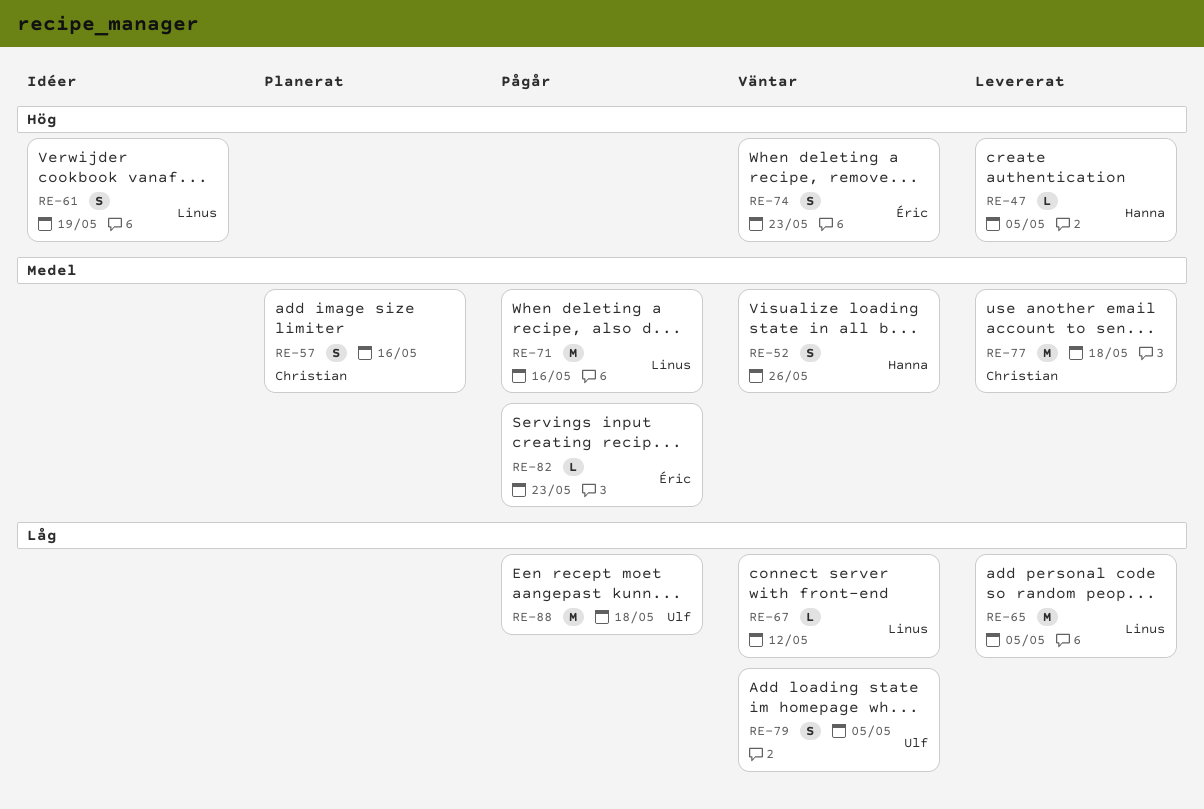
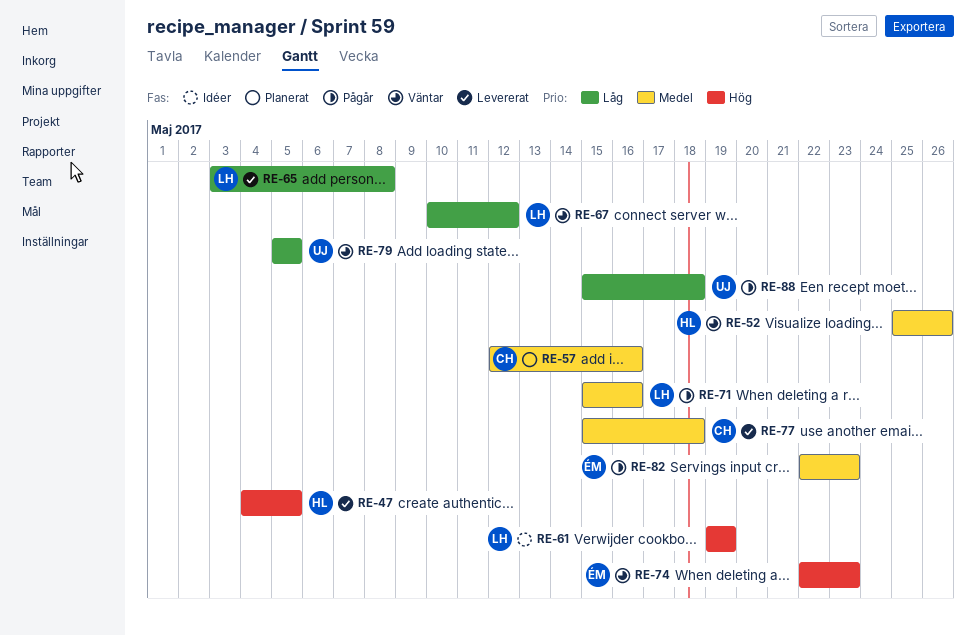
RE-65, due: May 5 -> May 8

